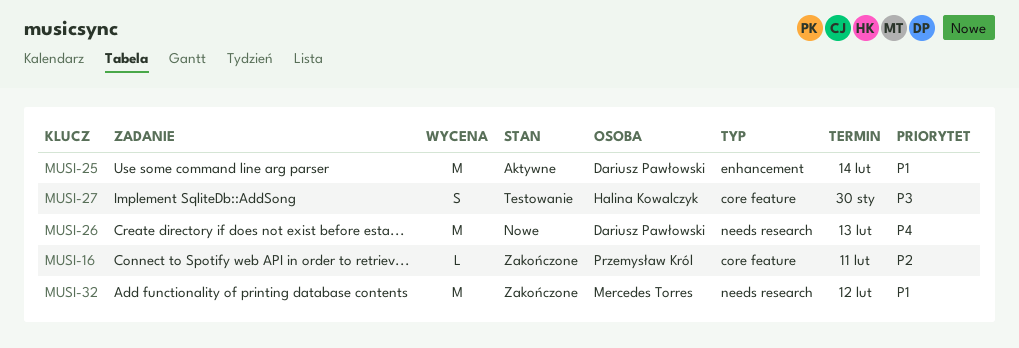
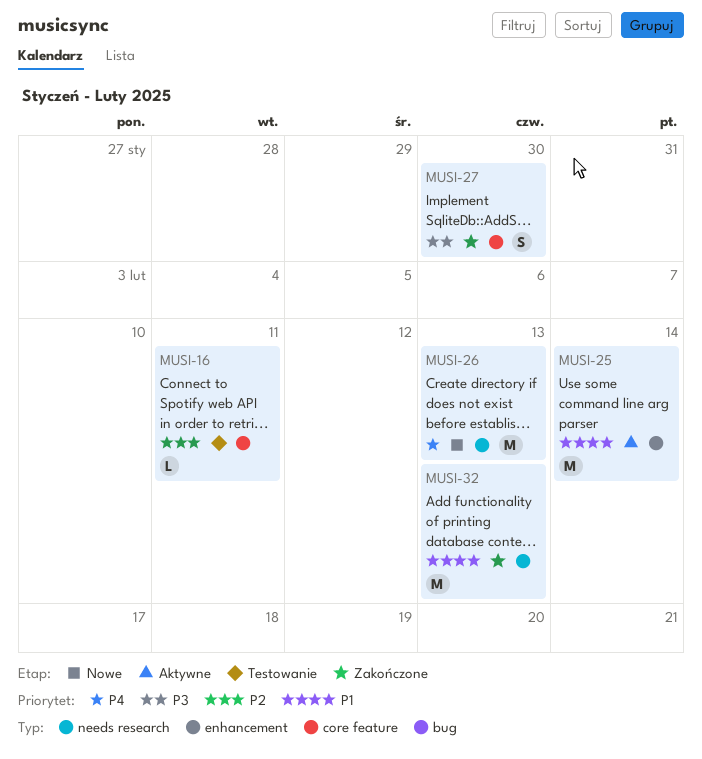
MUSI-16, status: Zakończone -> Testowanie
MUSI-27, status: Testowanie -> Zakończone
MUSI-32, due: Feb 12 -> Feb 13

